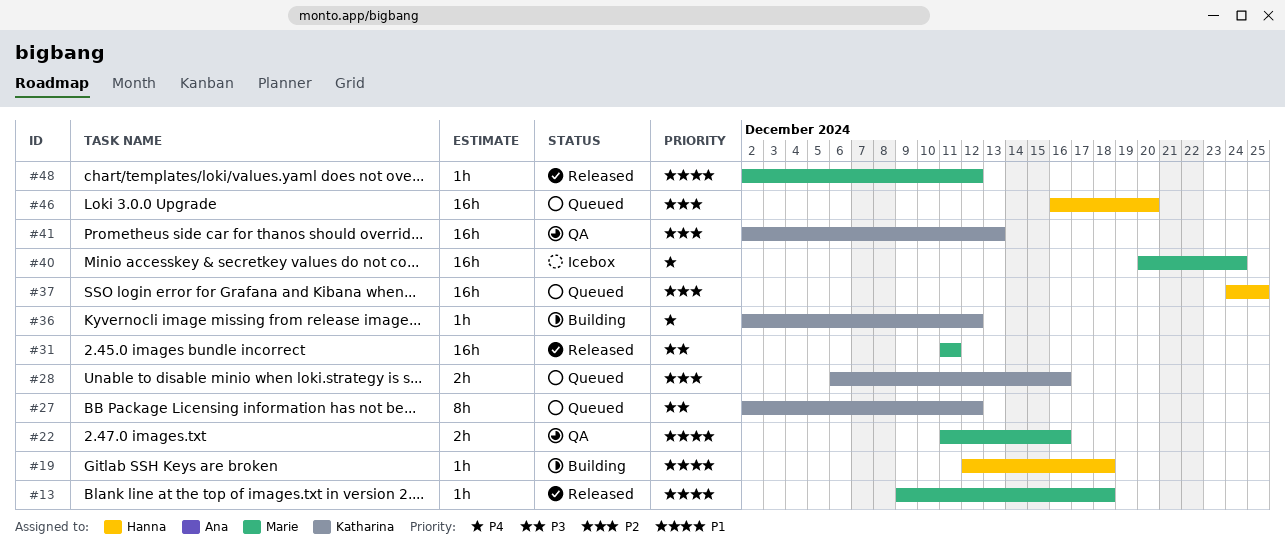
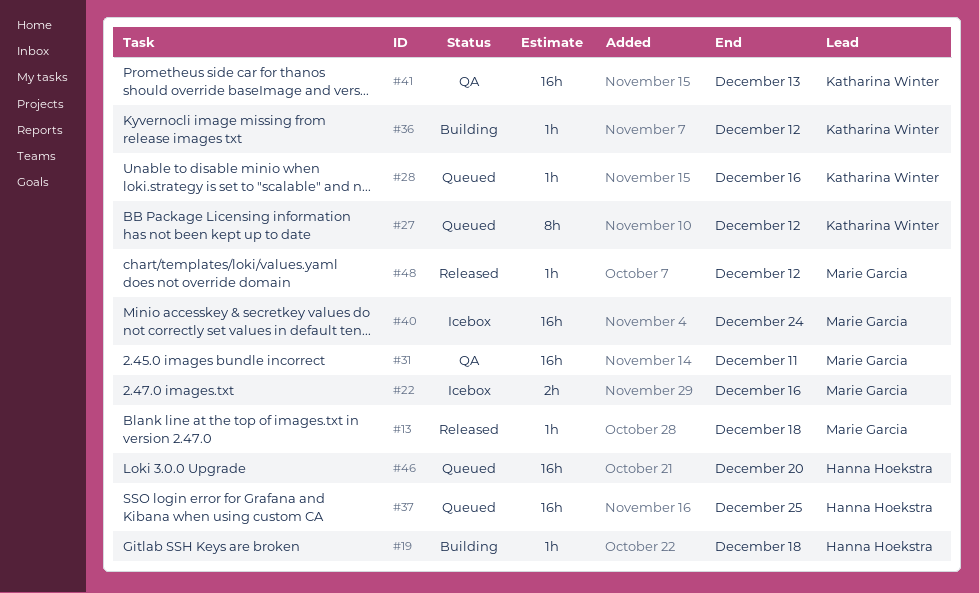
#22, status: QA -> Icebox
#28, estimate: 2h -> 1h
#31, status: Released -> QA

